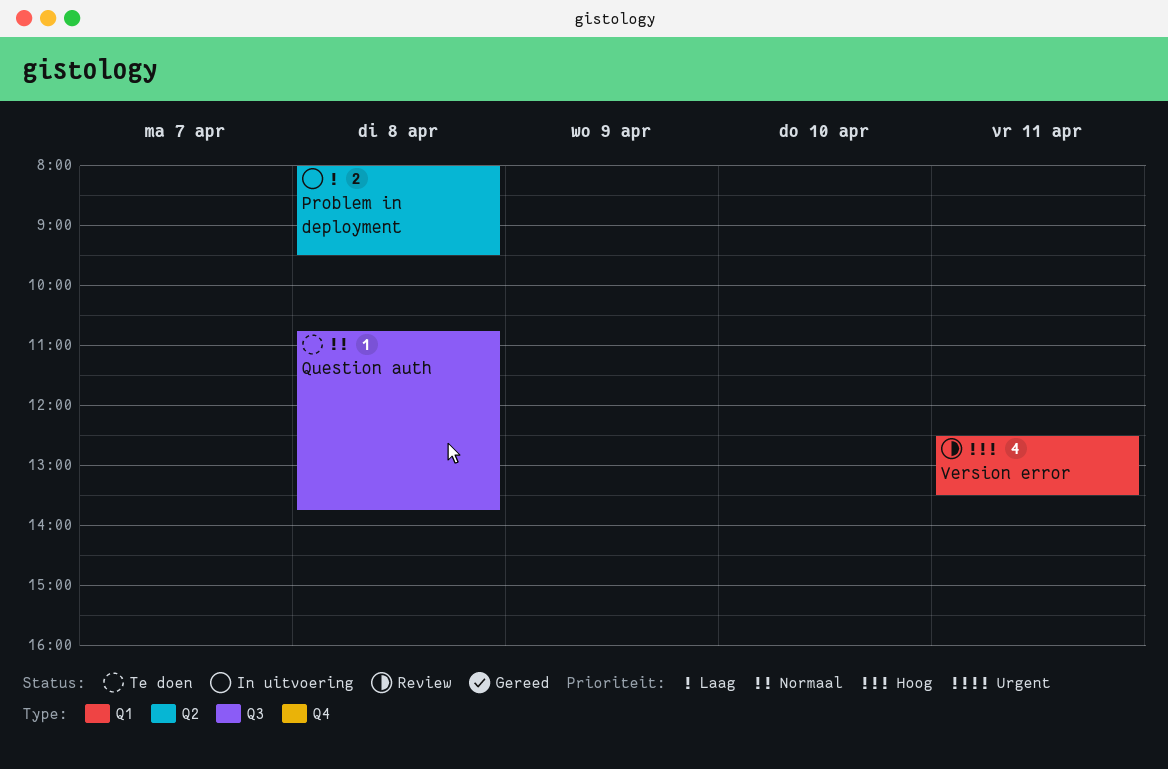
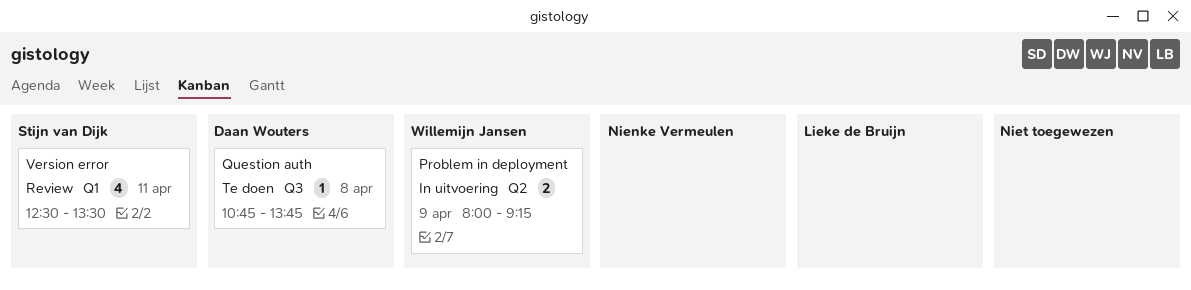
Problem in deployment, day: Apr 8 -> Apr 9
Problem in deployment, ends: 09:30 -> 09:15

